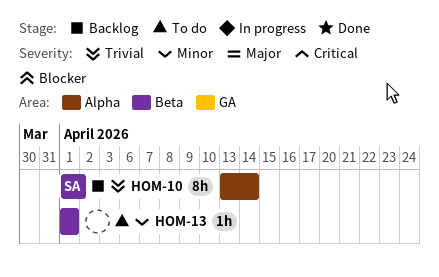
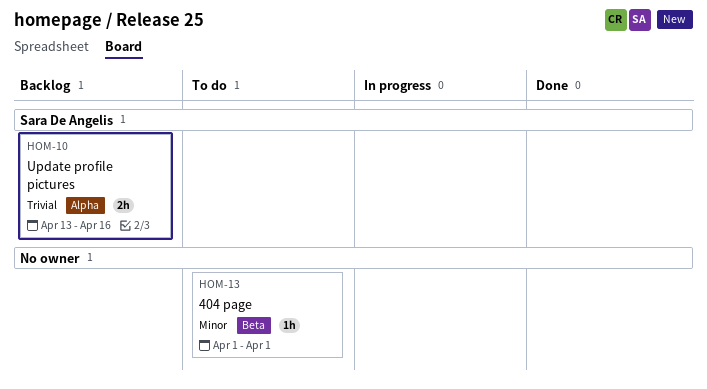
HOM-10, estimate: 8h -> 2h
HOM-10, due: Apr 14 -> Apr 16

